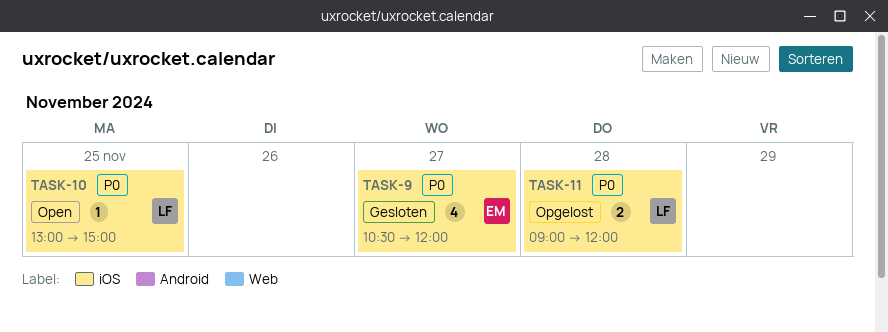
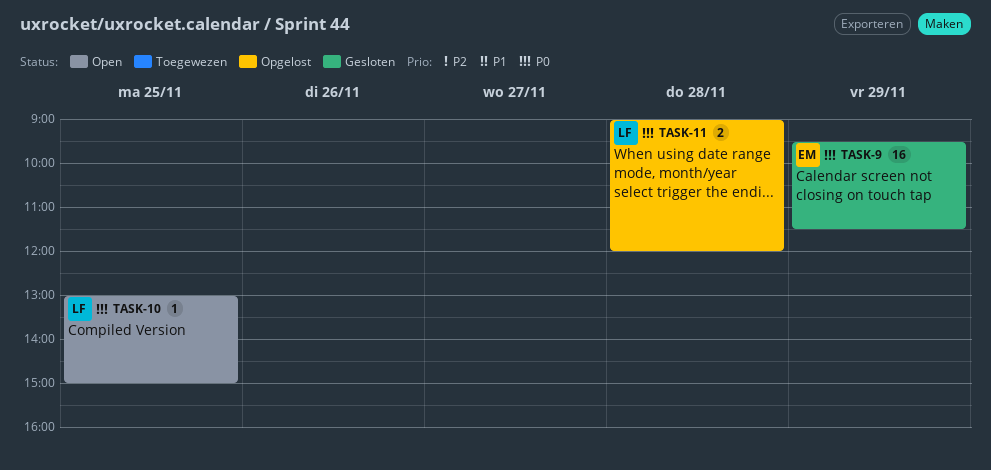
TASK-9, estimate: 4 -> 16
TASK-9, day: Nov 27 -> Nov 29
TASK-9, begins: 10:30 -> 09:30
TASK-9, ends: 12:00 -> 11:30

